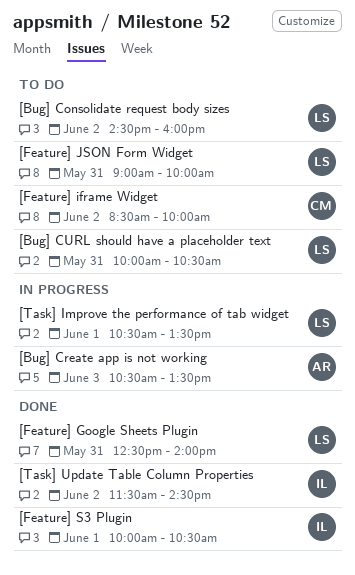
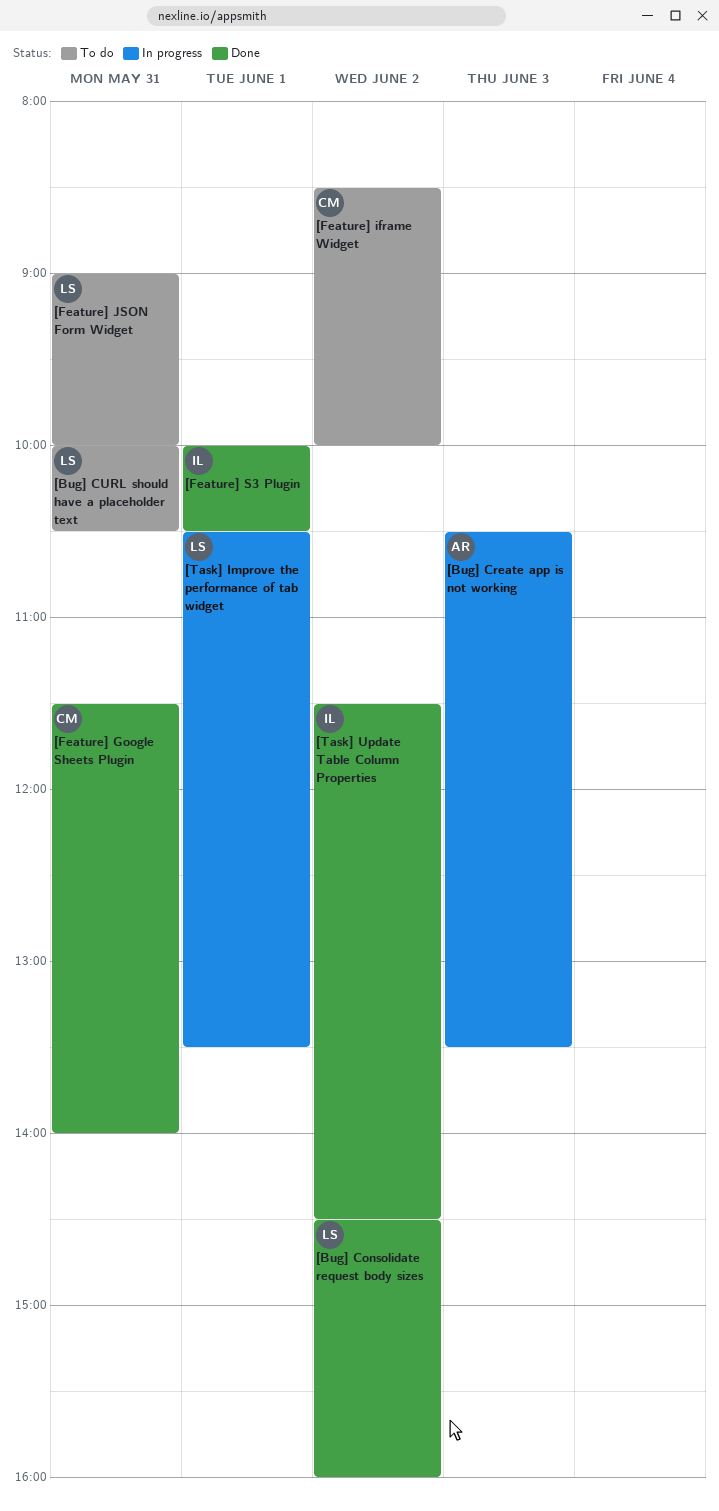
[Bug] Consolidate request body sizes, status: To do -> Done
[Feature] Google Sheets Plugin, owner: LS -> CM
[Feature] Google Sheets Plugin, begins: 12:30 -> 11:30

